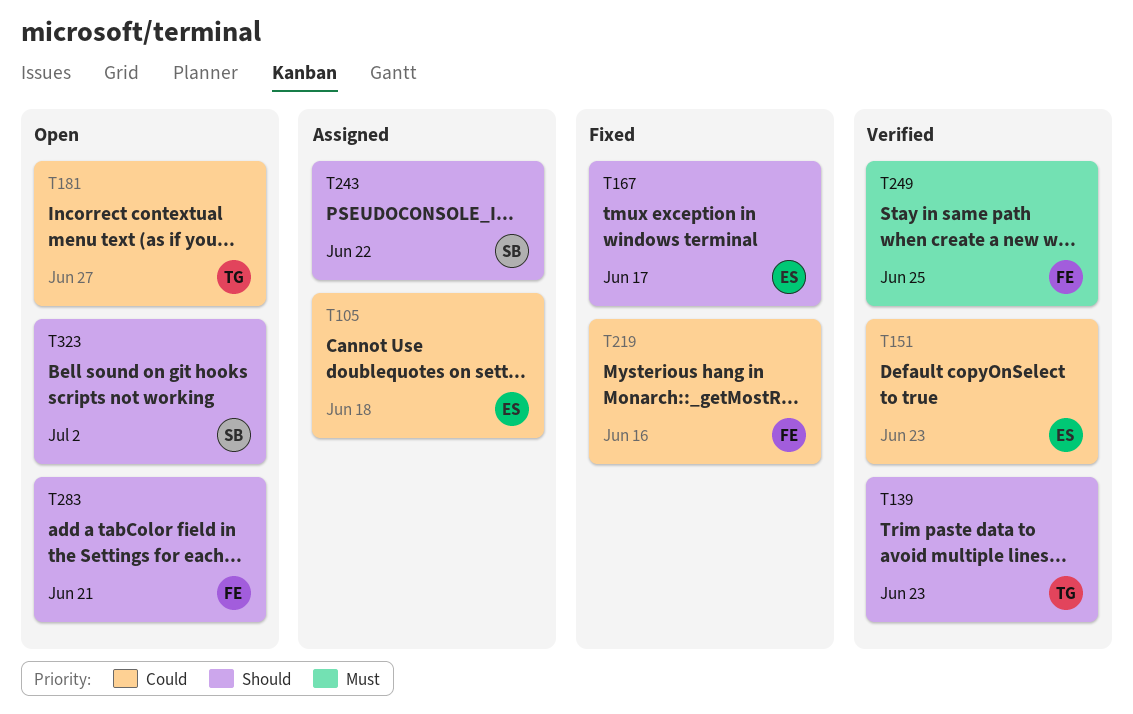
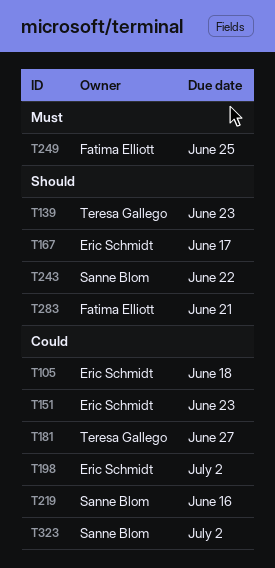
T198: none -> present
T219, owner: Fatima Elliott -> Sanne Blom
T323, priority: Should -> Could

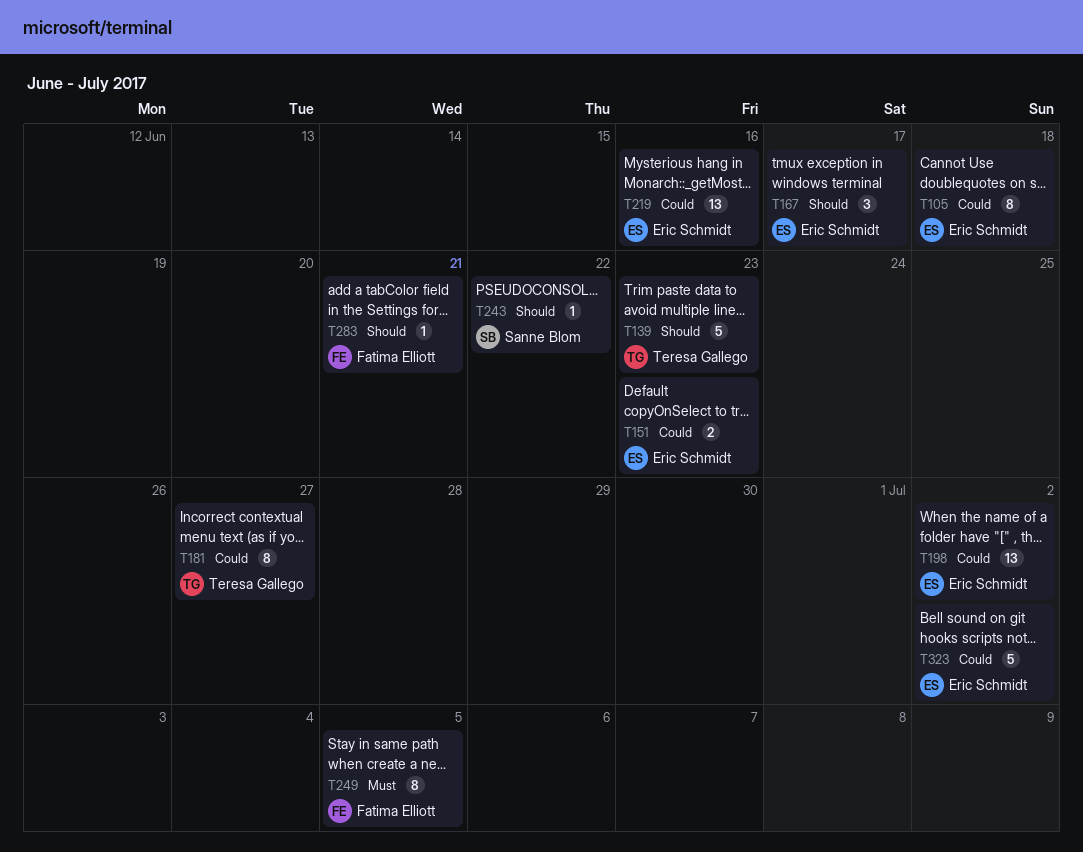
T219, owner: Sanne Blom -> Eric Schmidt
T249, due: Jun 25 -> Jul 5
T323, owner: Sanne Blom -> Eric Schmidt

